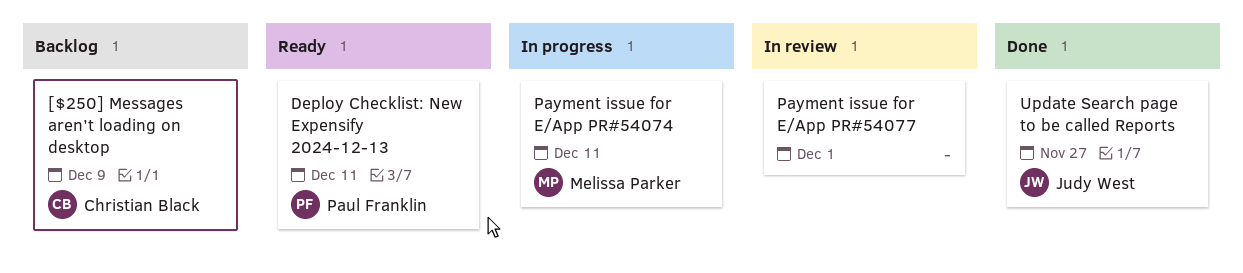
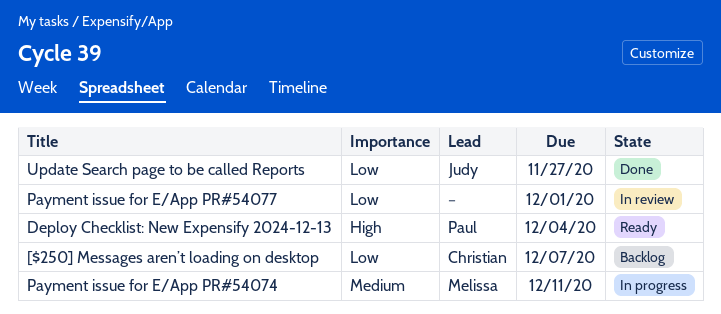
[$250] Messages aren’t loading on desktop, due: Dec 9 -> Dec 7
Deploy Checklist: New Expensify 2024-12-13, due: Dec 11 -> Dec 4

